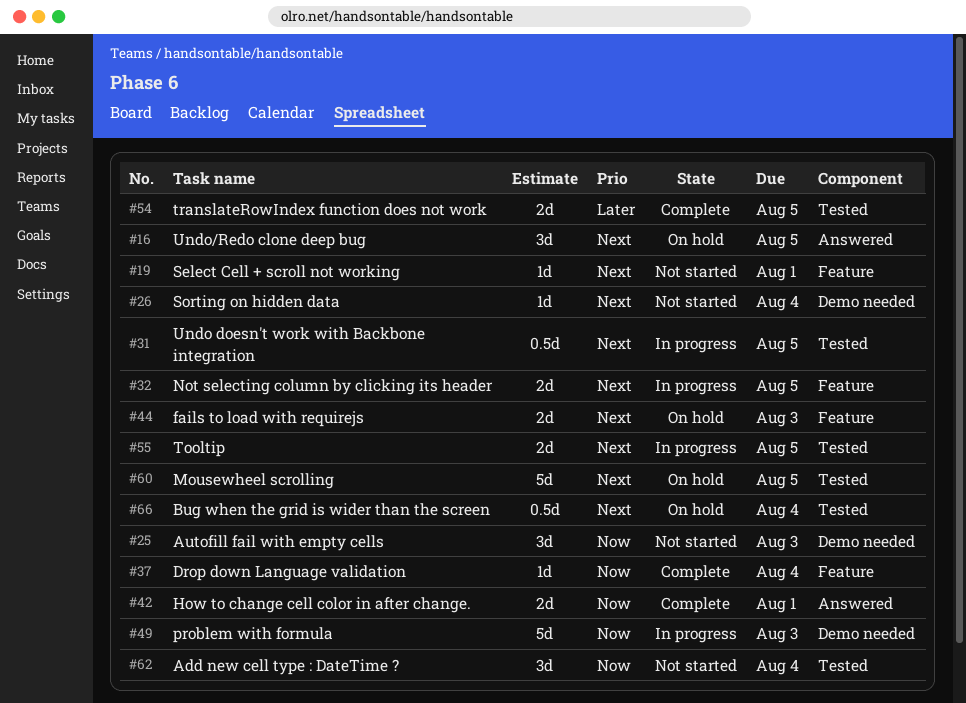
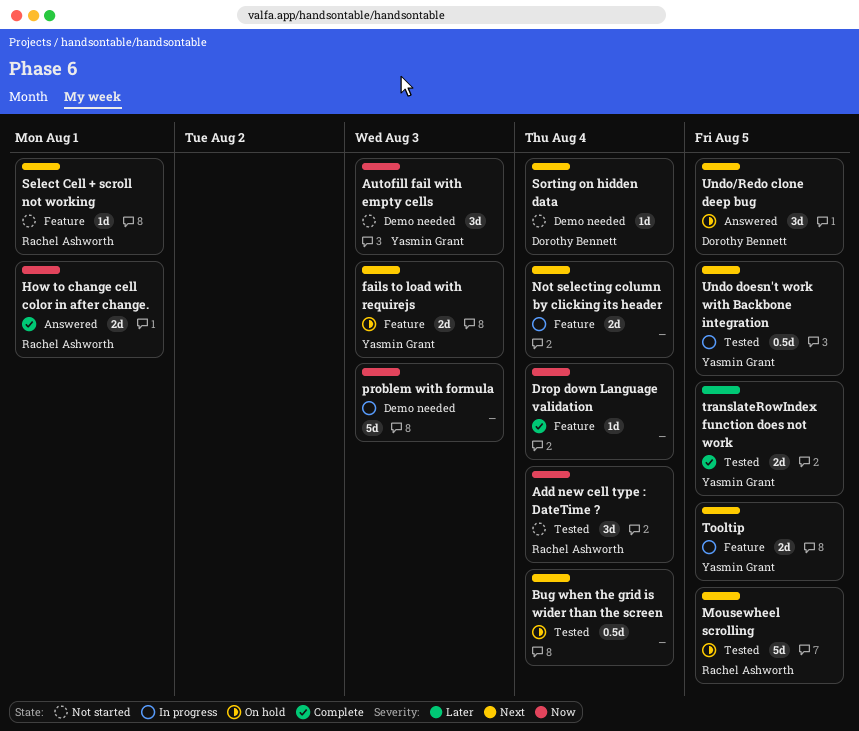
Not selecting column by clicking its header, due: Aug 5 -> Aug 4
Tooltip, label: Tested -> Feature

